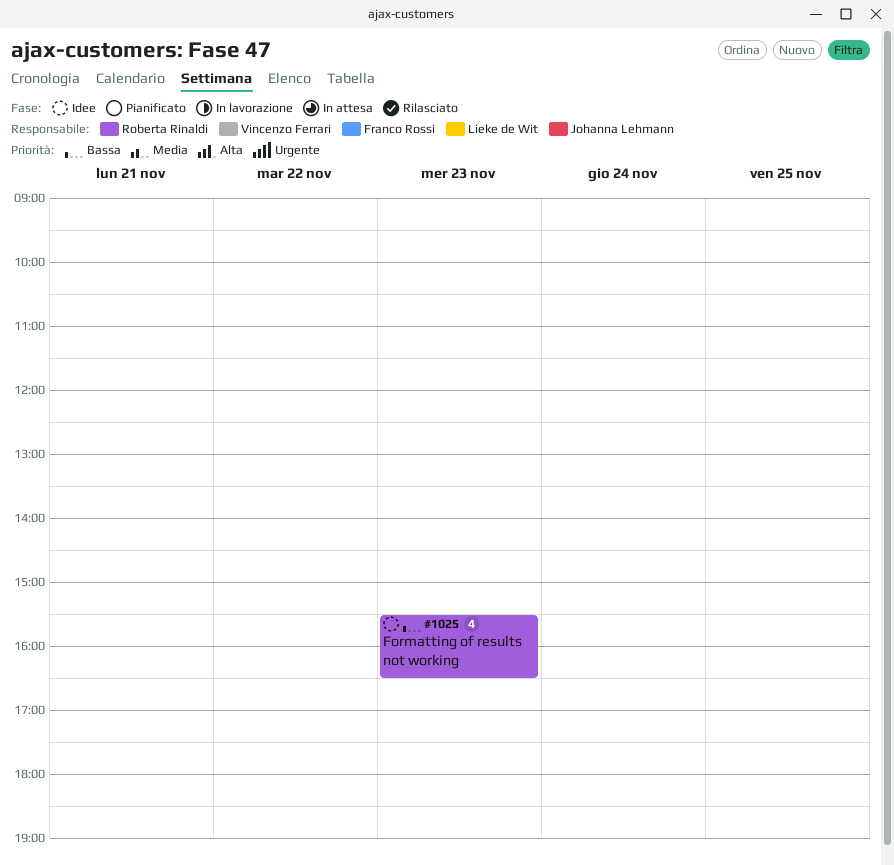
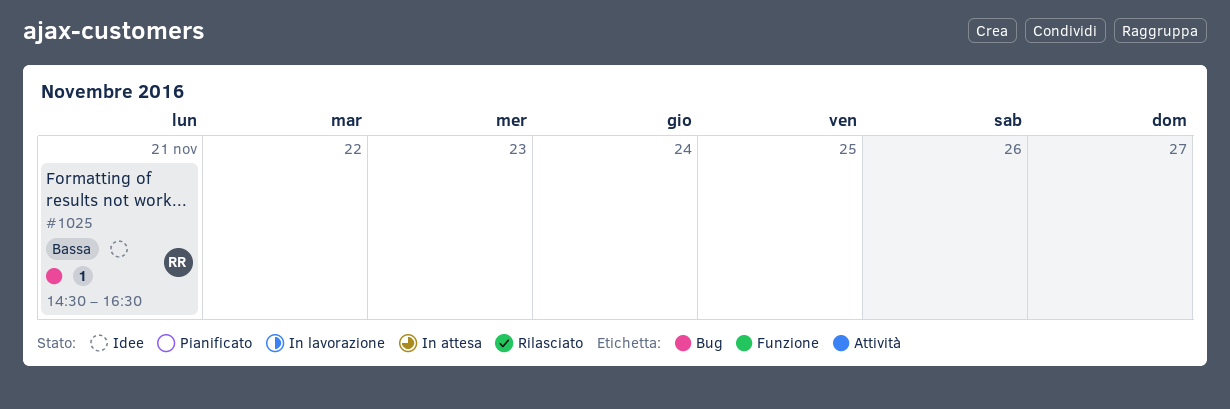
#1025, estimate: 4 -> 1
#1025, day: Nov 23 -> Nov 21
#1025, begins: 15:30 -> 14:30

